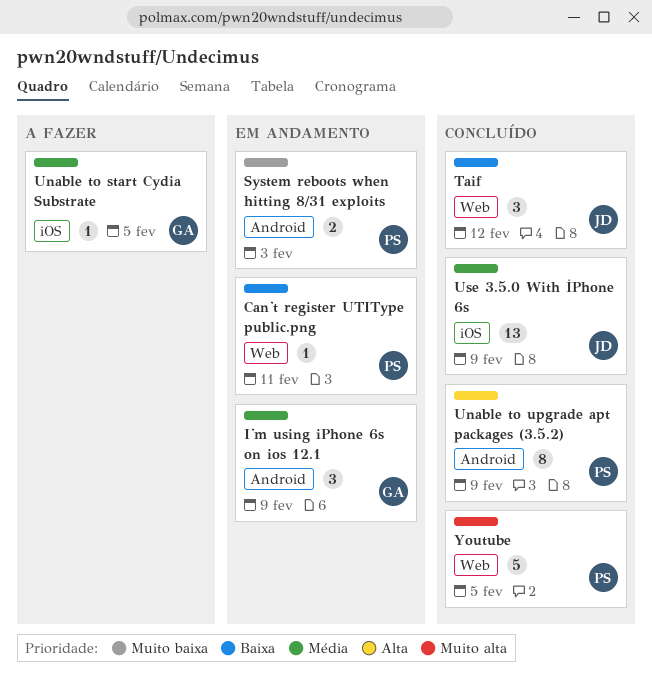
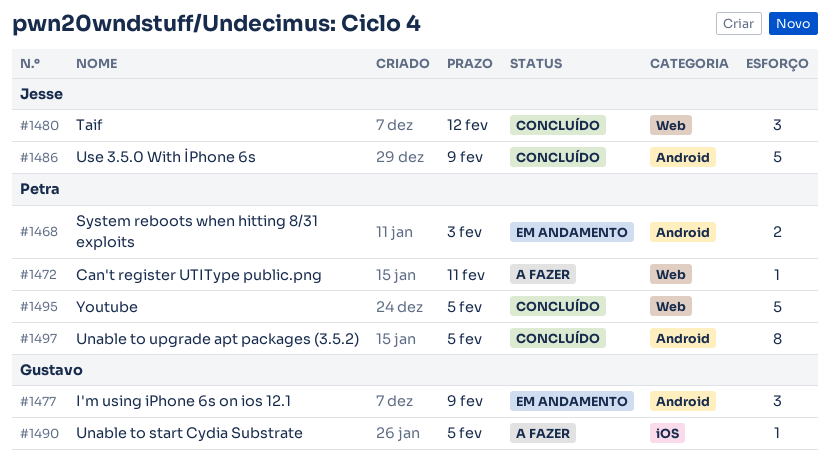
Can't register UTIType public.png, status: Em andamento -> A fazer
Unable to upgrade apt packages (3.5.2), due: Feb 9 -> Feb 5
Use 3.5.0 With İPhone 6s, label: iOS -> Android
Use 3.5.0 With İPhone 6s, estimate: 13 -> 5

